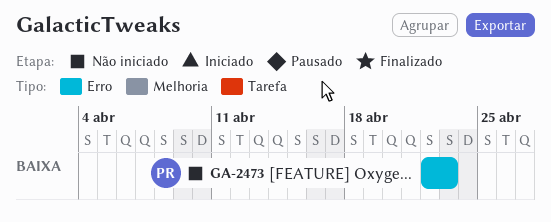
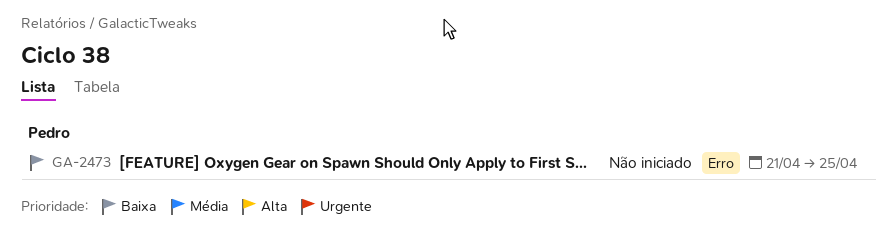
GA-2473, start: Apr 22 -> Apr 21
GA-2473, due: Apr 23 -> Apr 25

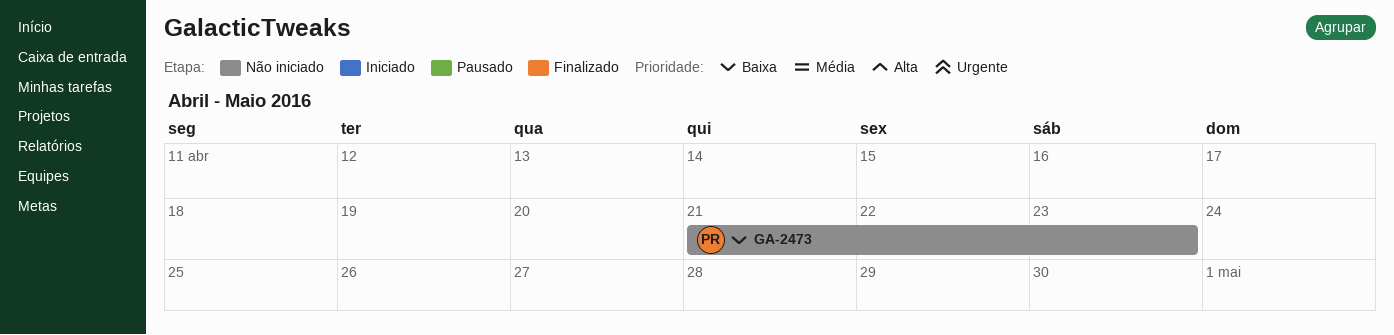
GA-2473, due: Apr 25 -> Apr 23

